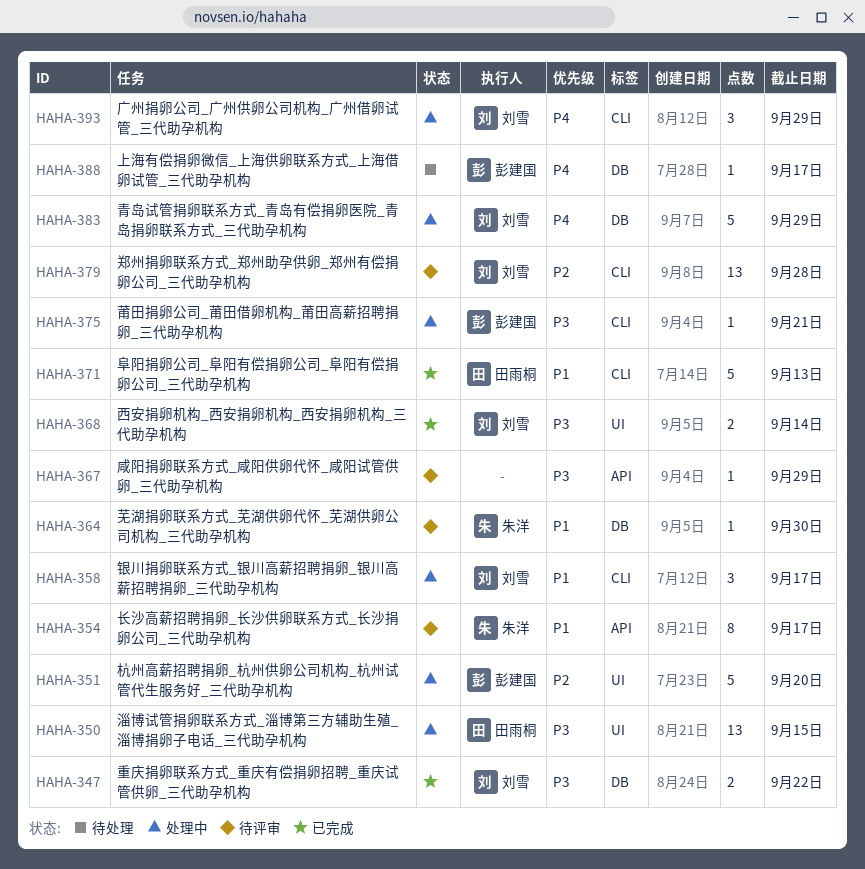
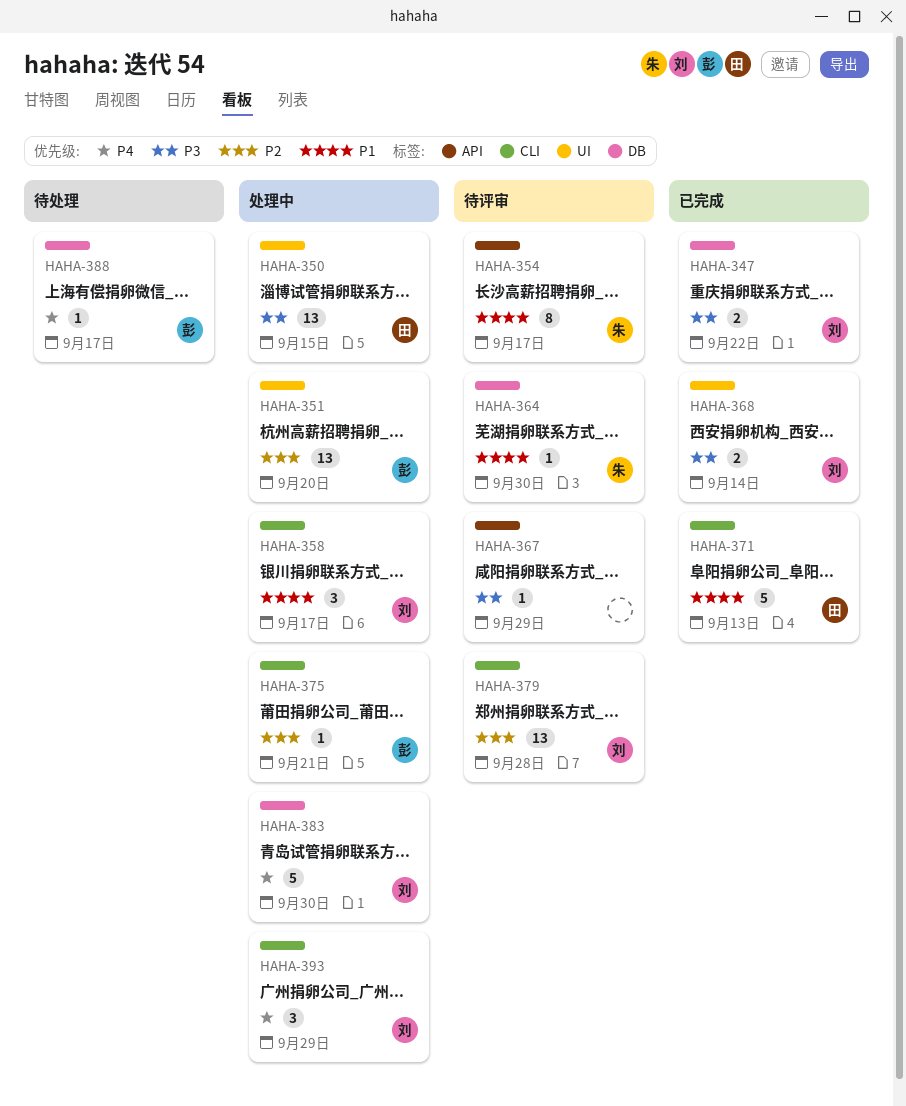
HAHA-351, estimate: 5 -> 13
HAHA-375, priority: P3 -> P2
HAHA-383, due: Sep 29 -> Sep 30

